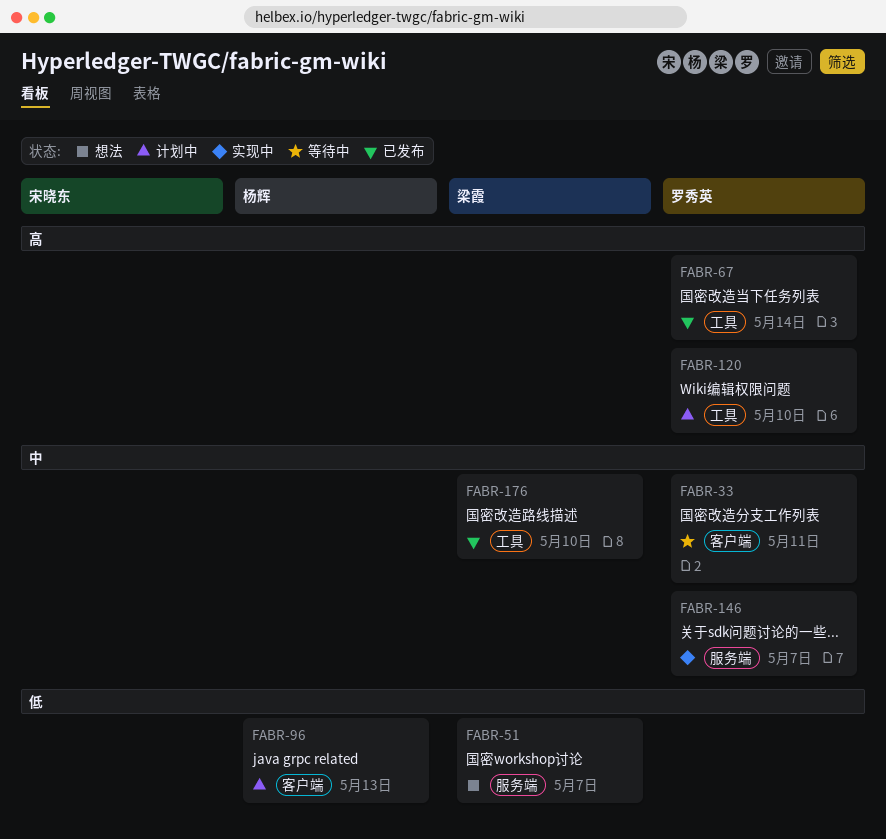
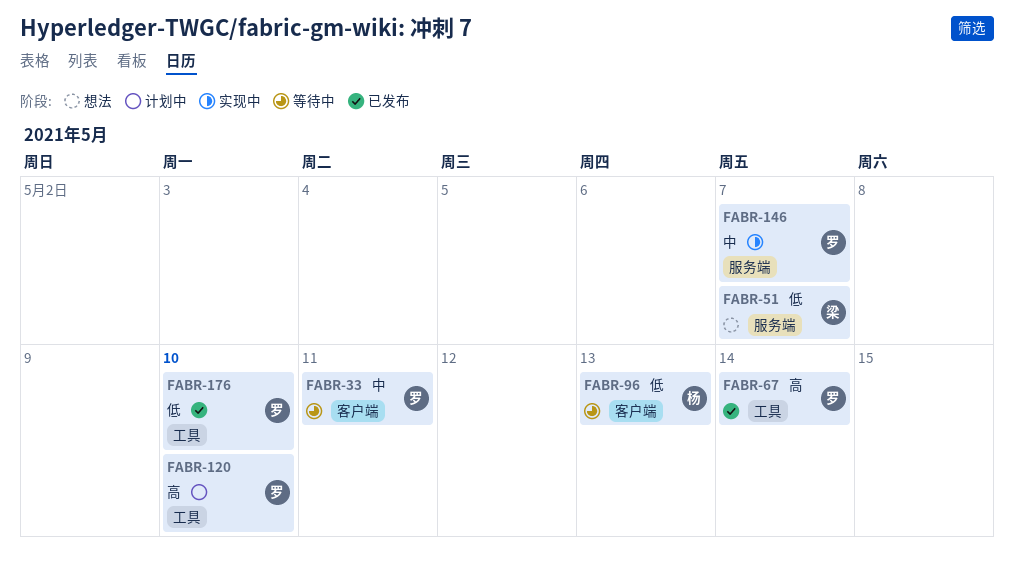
FABR-96, status: 计划中 -> 等待中
FABR-176, owner: 梁霞 -> 罗秀英
FABR-176, priority: 中 -> 低

